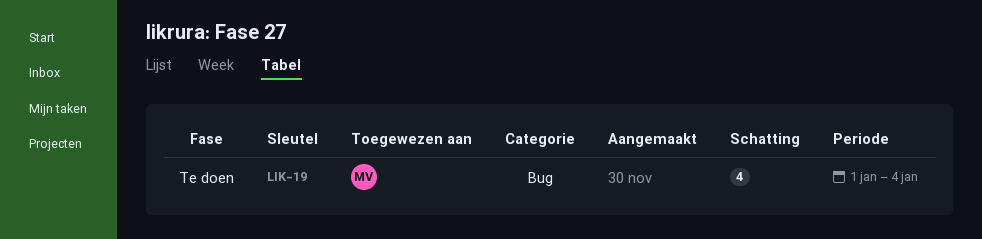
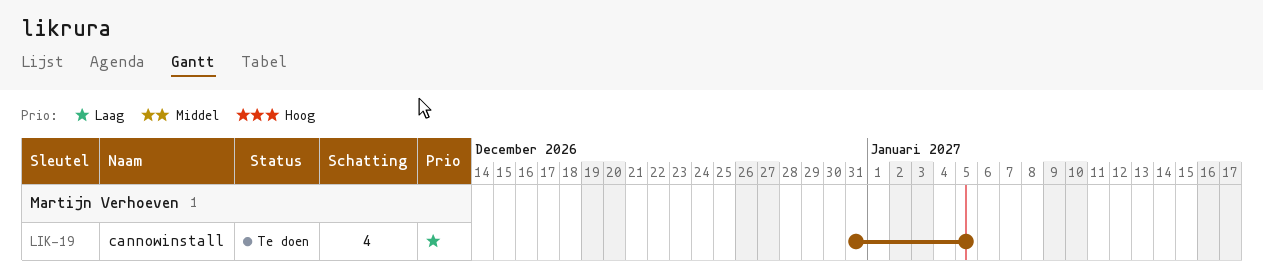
LIK-19, start: Jan 1 -> Dec 31
LIK-19, due: Jan 4 -> Jan 5

